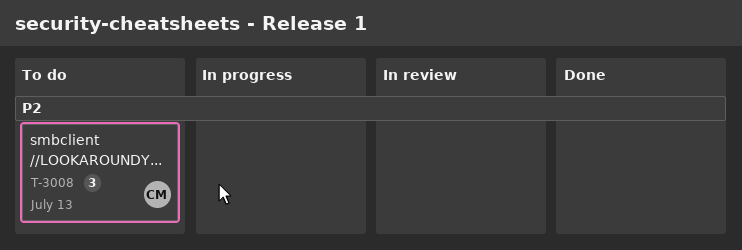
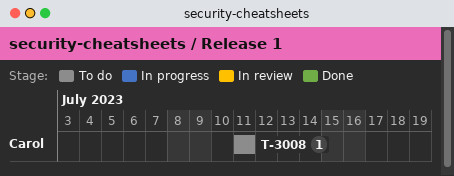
T-3008, estimate: 3 -> 1
T-3008, due: Jul 13 -> Jul 11

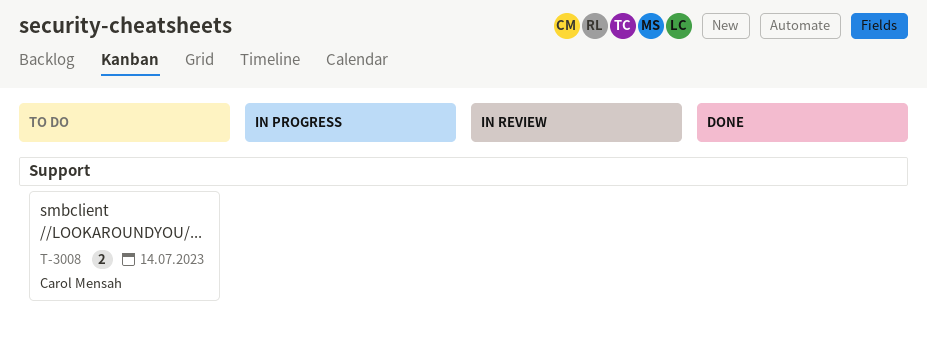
T-3008, estimate: 1 -> 2
T-3008, due: Jul 11 -> Jul 14

